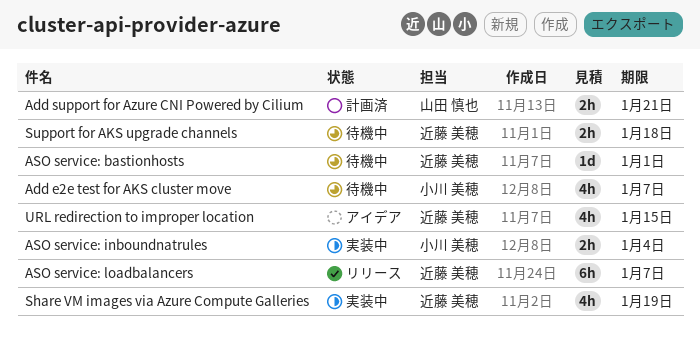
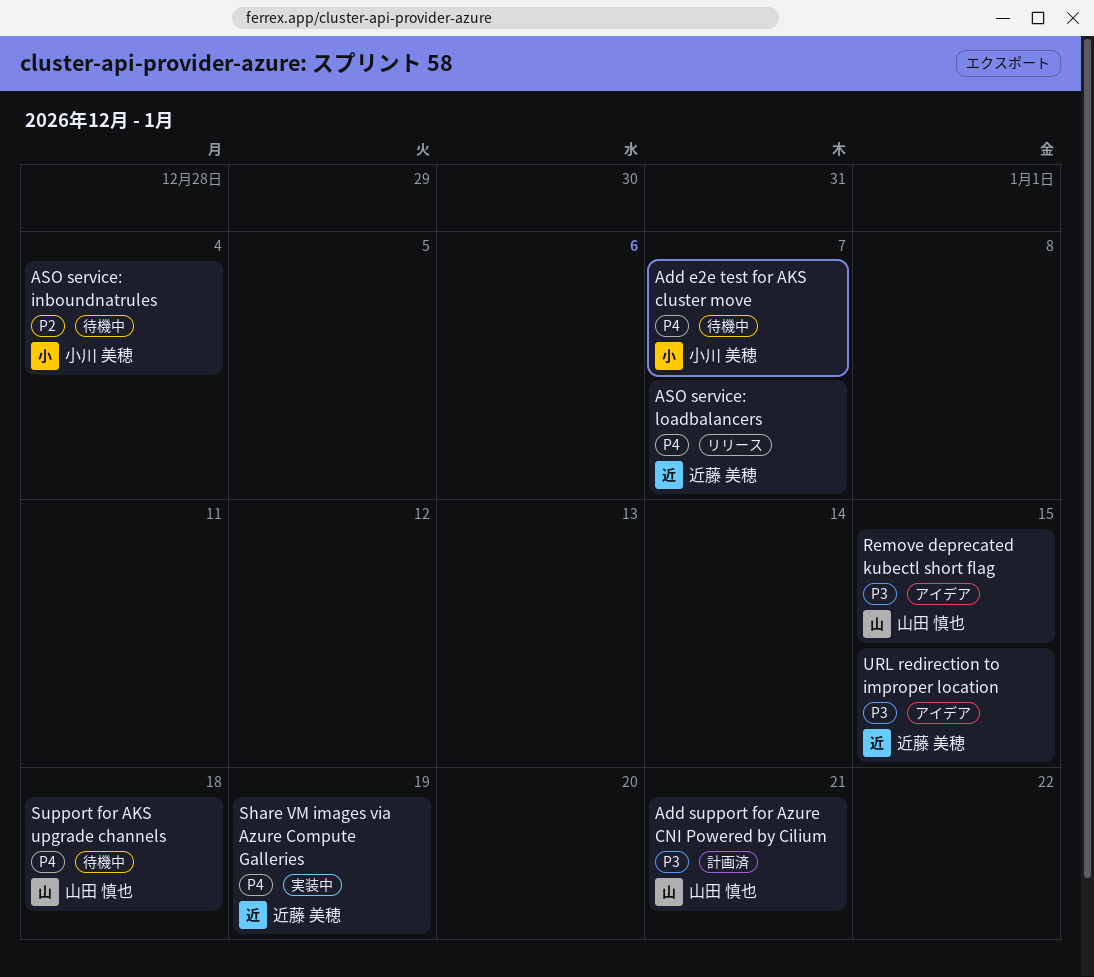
ASO service: bastionhosts: present -> none
ASO service: inboundnatrules, status: 実装中 -> 待機中
Remove deprecated kubectl short flag: none -> present
Support for AKS upgrade channels, owner: 近藤 美穂 -> 山田 慎也

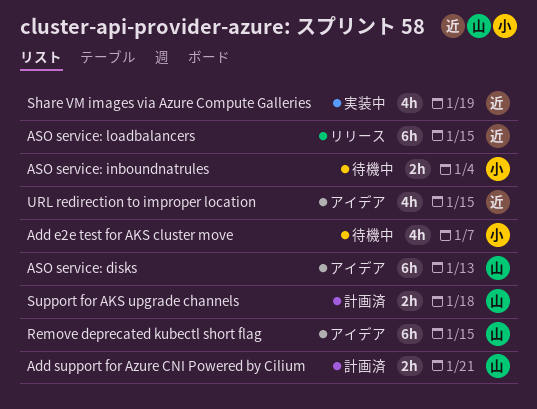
ASO service: disks: none -> present
ASO service: loadbalancers, due: Jan 7 -> Jan 15
Support for AKS upgrade channels, status: 待機中 -> 計画済

